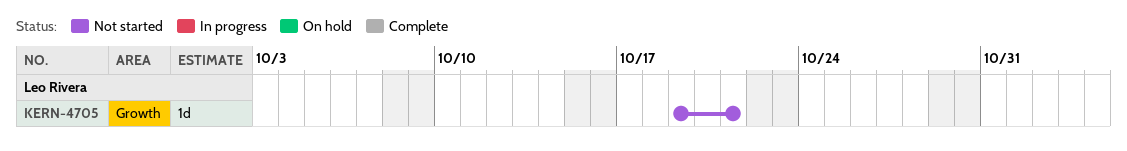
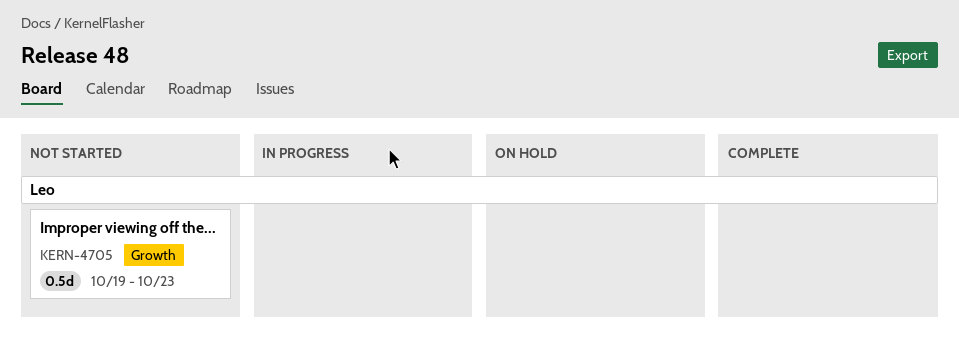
KERN-4705, estimate: 1d -> 0.5d
KERN-4705, due: Oct 21 -> Oct 23

